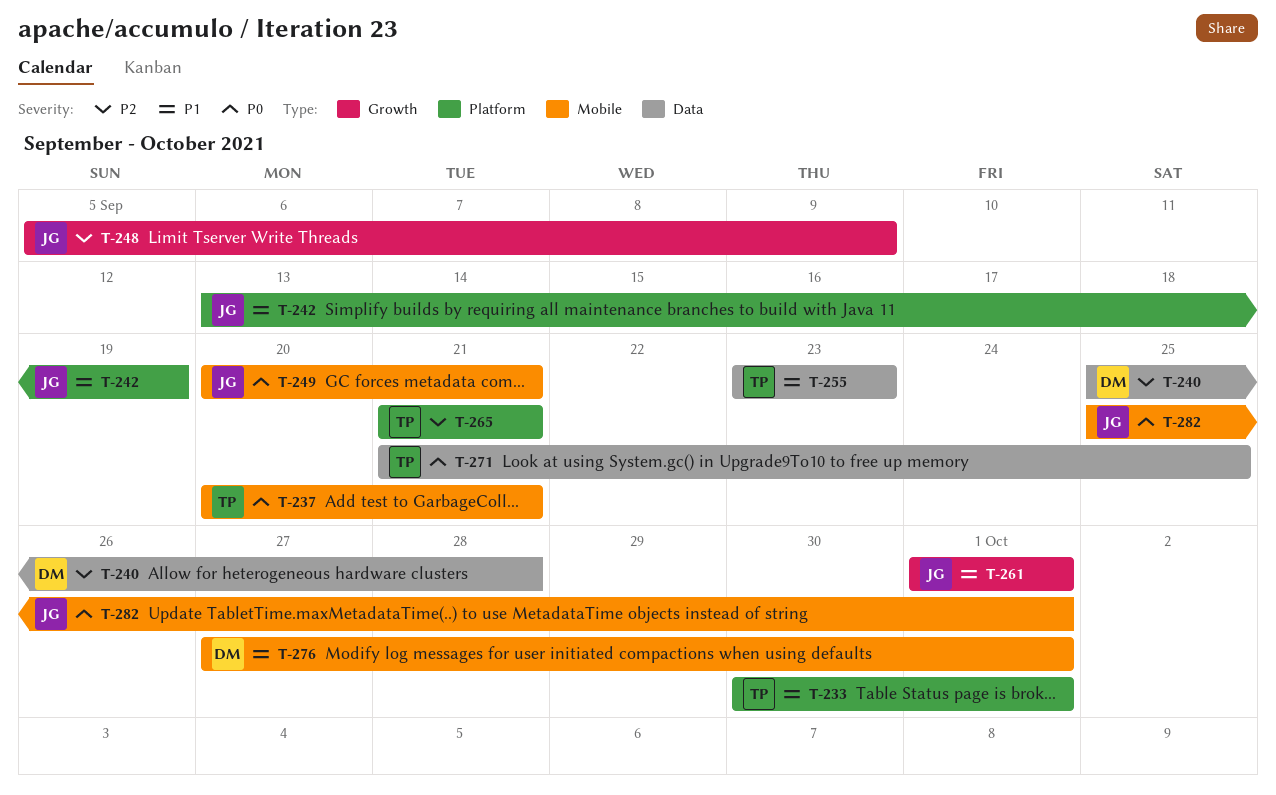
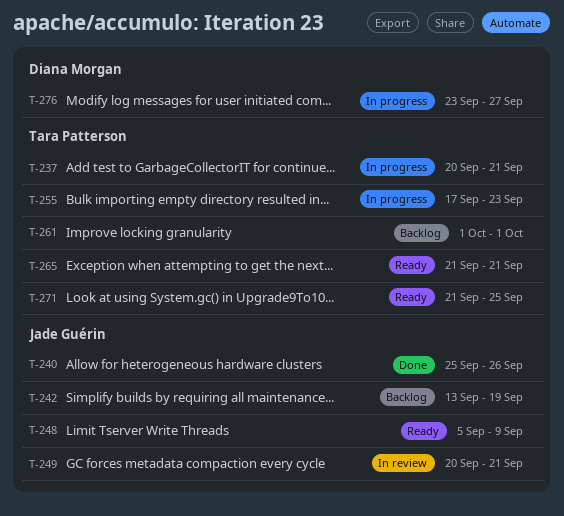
T-233: present -> none
T-240, owner: Diana Morgan -> Jade Guérin
T-240, due: Sep 28 -> Sep 26
T-255, start: Sep 23 -> Sep 17
T-261, owner: Jade Guérin -> Tara Patterson
T-276, start: Sep 27 -> Sep 23
T-276, due: Oct 1 -> Sep 27
T-282: present -> none

